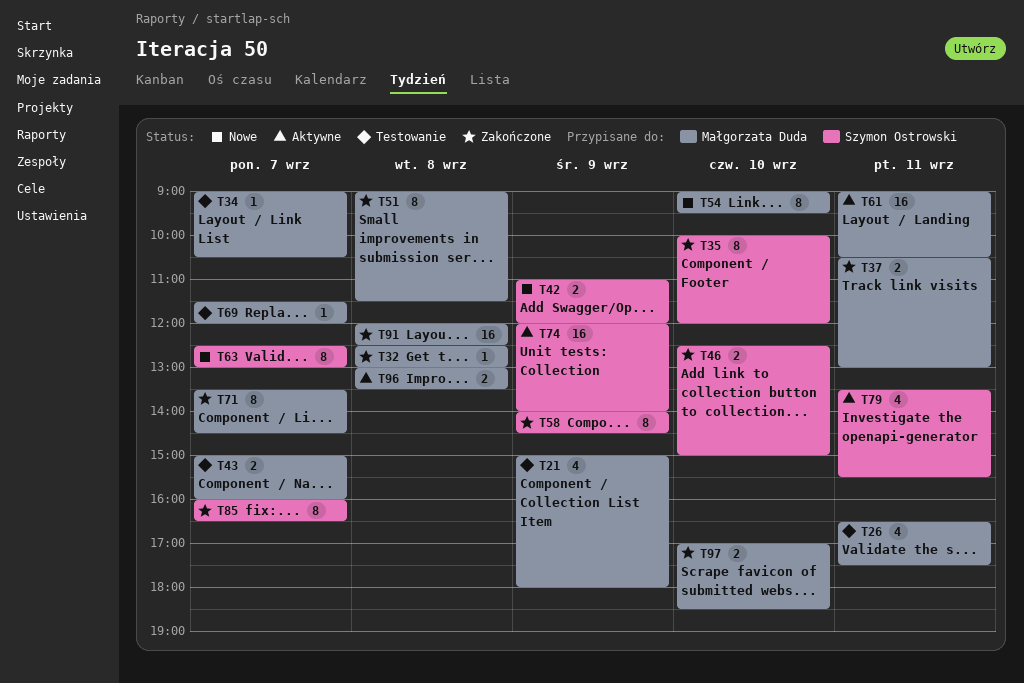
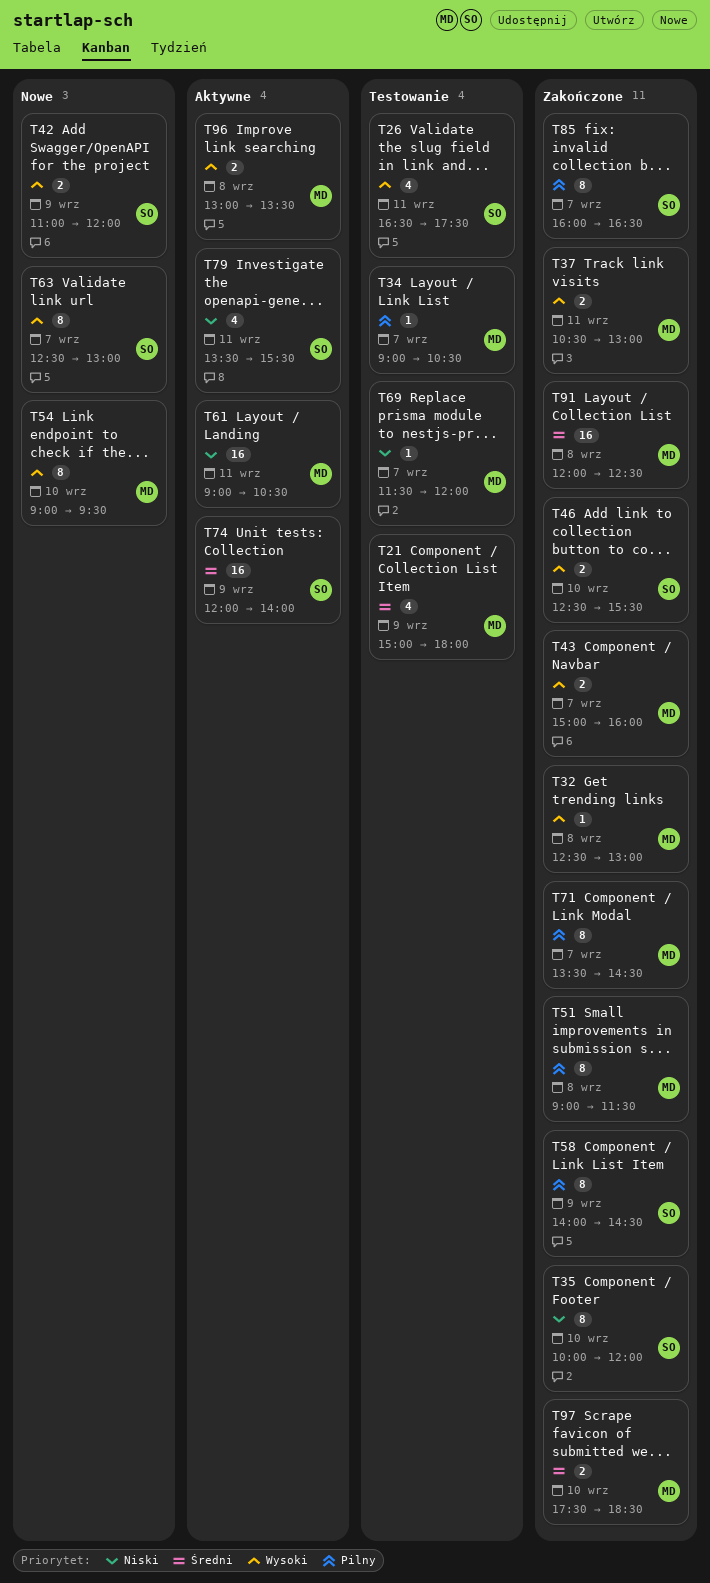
T26, owner: Małgorzata Duda -> Szymon Ostrowski
T43, status: Testowanie -> Zakończone
T46, ends: 15:00 -> 15:30
T97, begins: 17:00 -> 17:30

